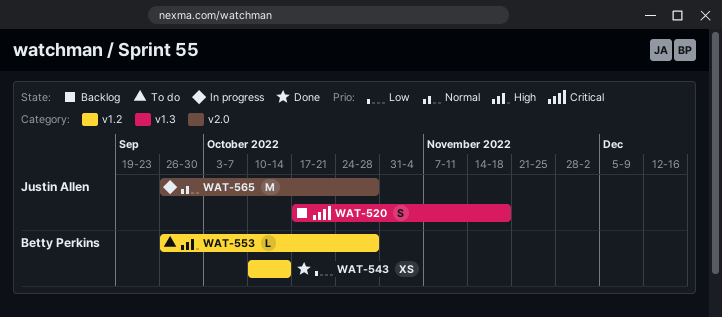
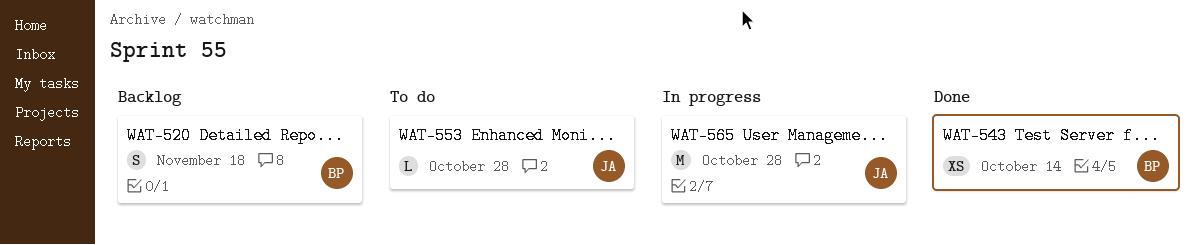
WAT-520, owner: Justin Allen -> Betty Perkins
WAT-553, owner: Betty Perkins -> Justin Allen

